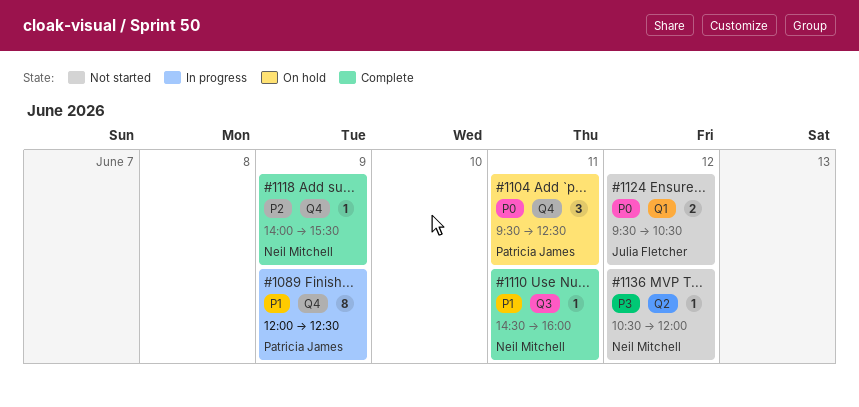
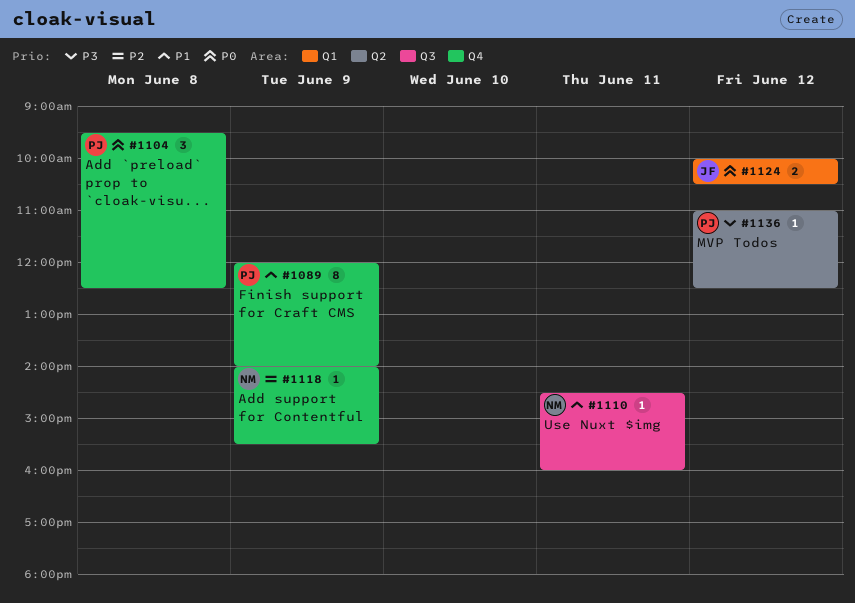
#1089, ends: 12:30 -> 14:00
#1104, day: Jun 11 -> Jun 8
#1124, begins: 09:30 -> 10:00
#1136, owner: Neil Mitchell -> Patricia James
#1136, begins: 10:30 -> 11:00
#1136, ends: 12:00 -> 12:30

